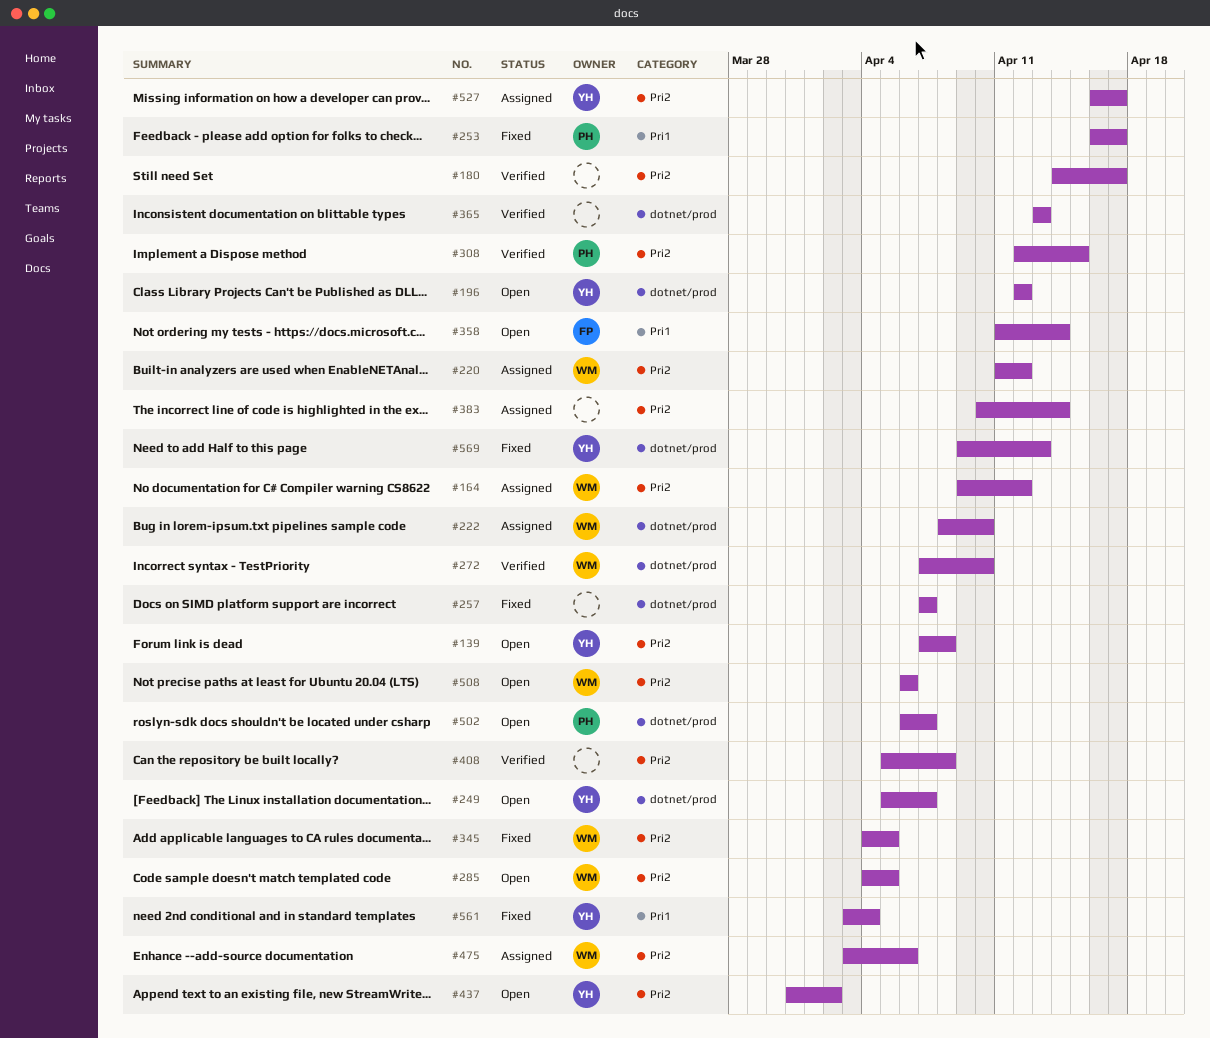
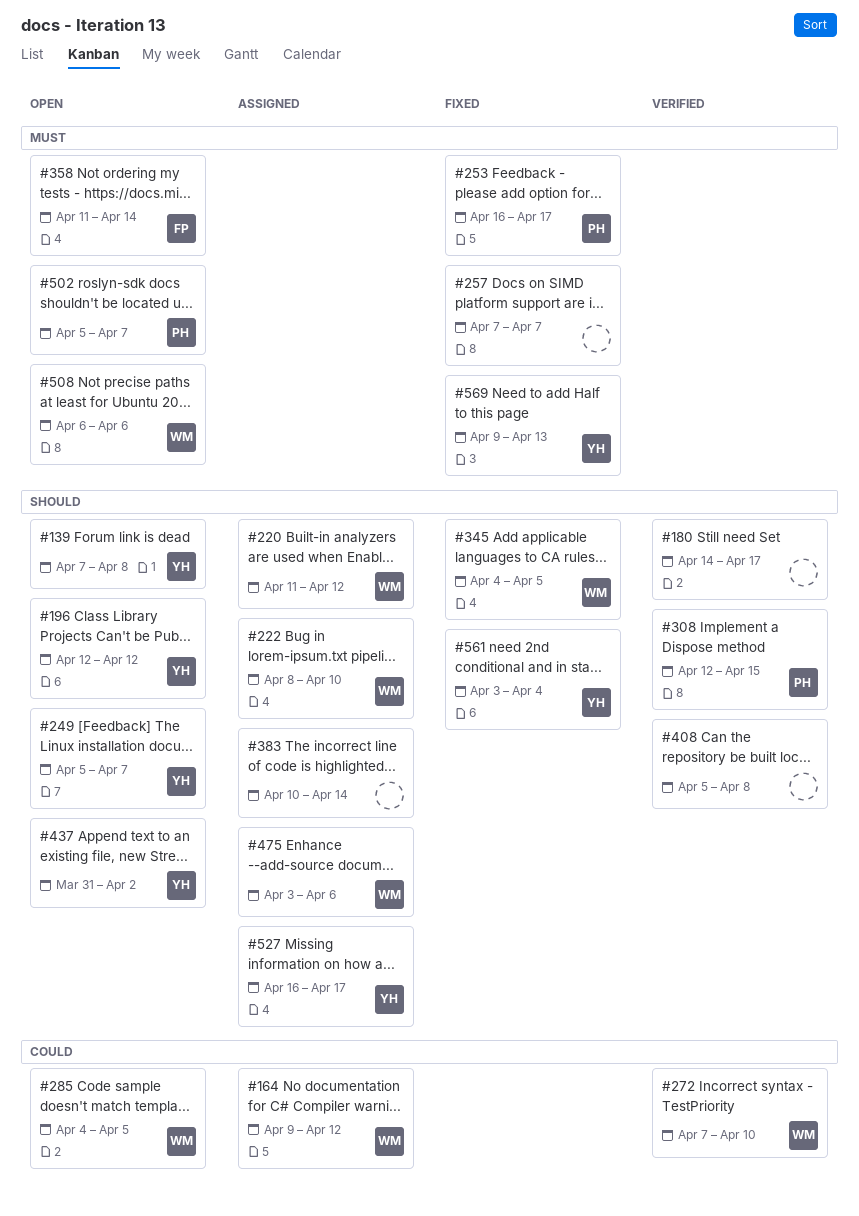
#365: present -> none
#502, start: Apr 6 -> Apr 5

